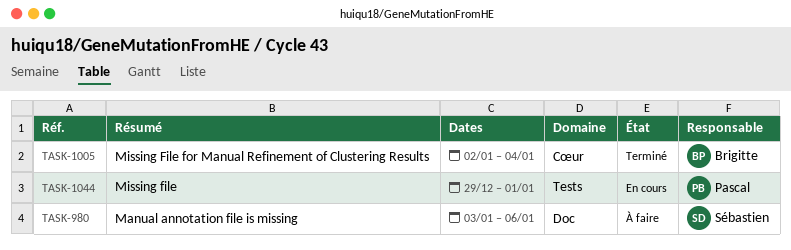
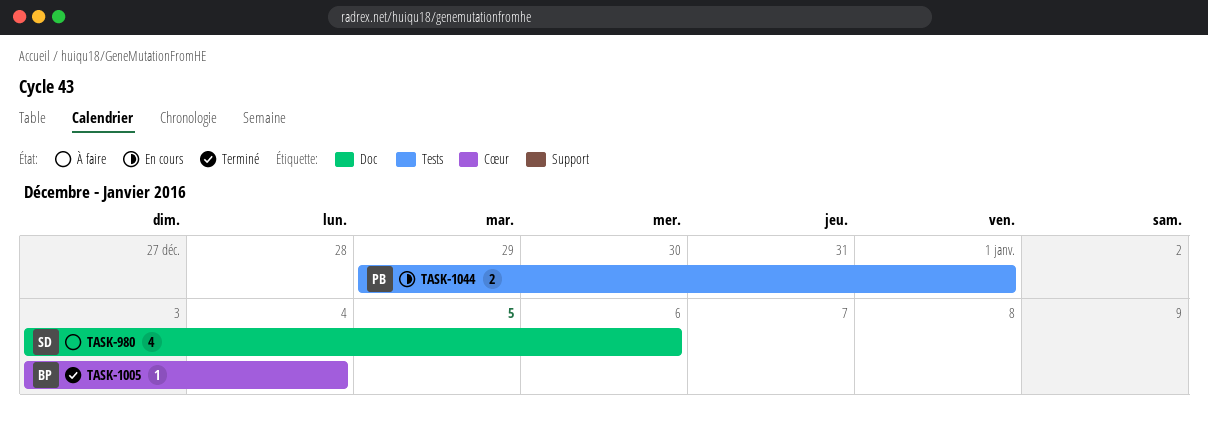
TASK-1005, start: Jan 2 -> Jan 3

